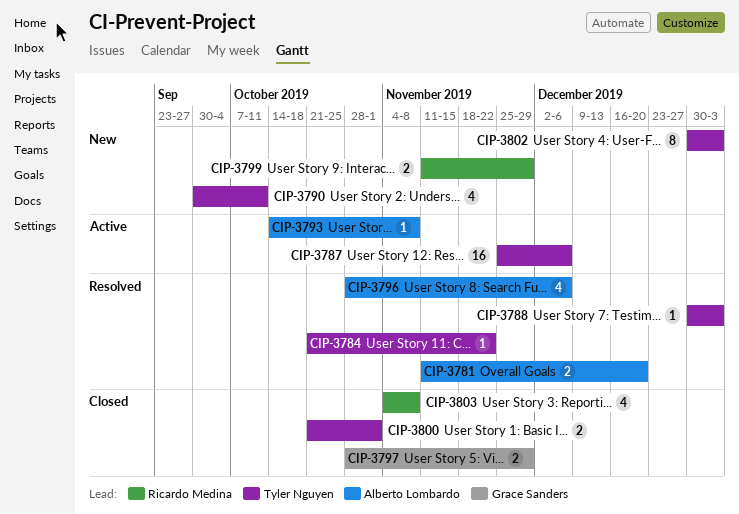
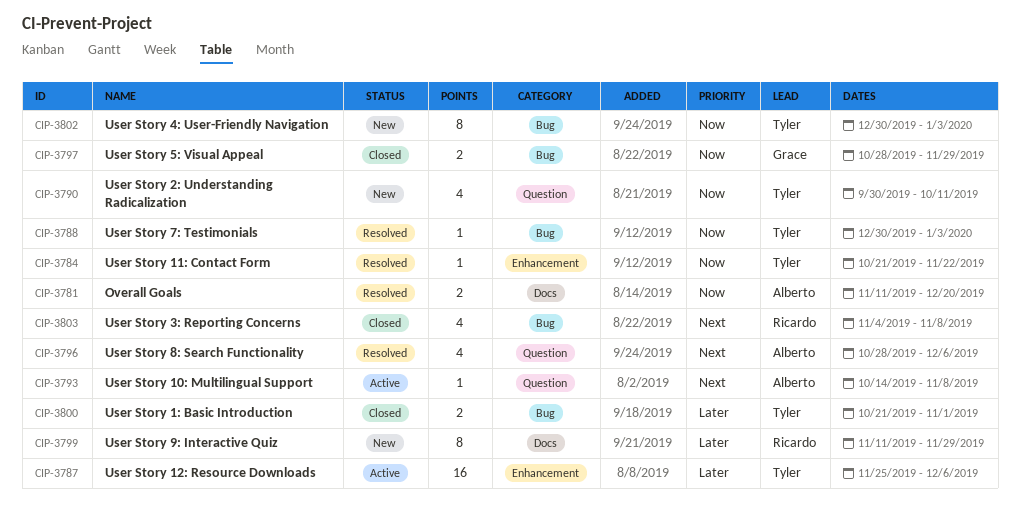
CIP-3799, estimate: 2 -> 8

